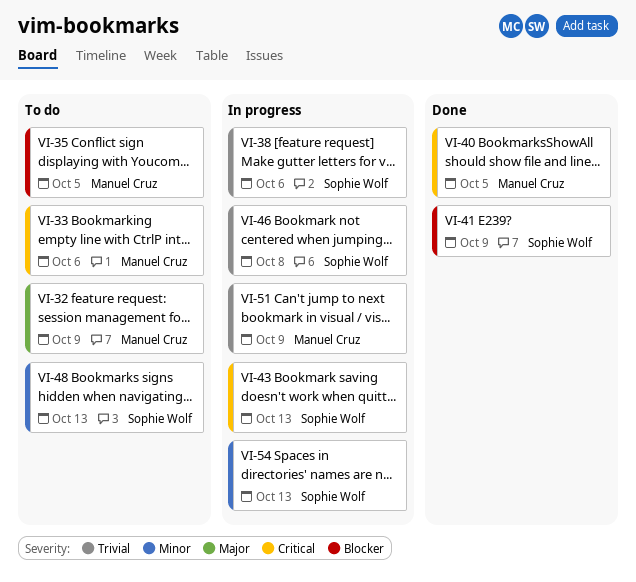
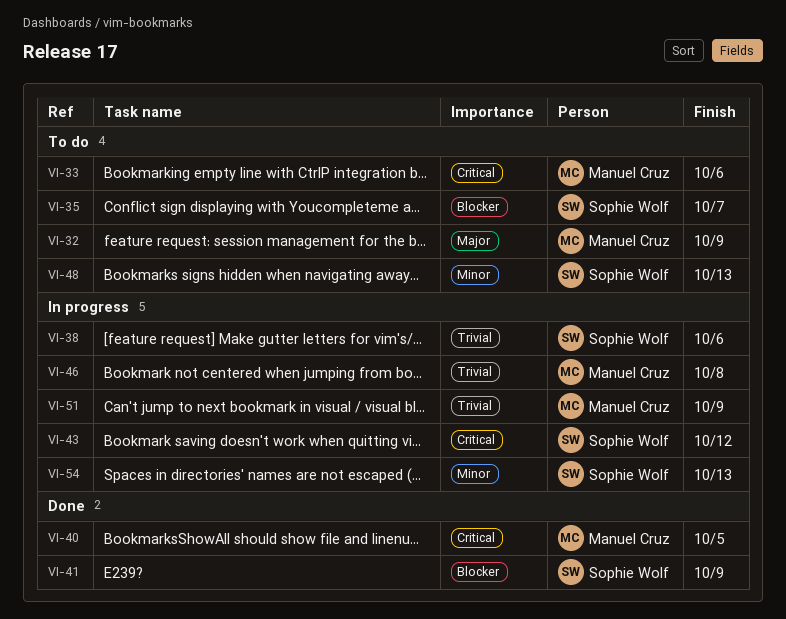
VI-35, owner: Manuel Cruz -> Sophie Wolf
VI-35, due: Oct 5 -> Oct 7
VI-43, due: Oct 13 -> Oct 12
VI-46, owner: Sophie Wolf -> Manuel Cruz

